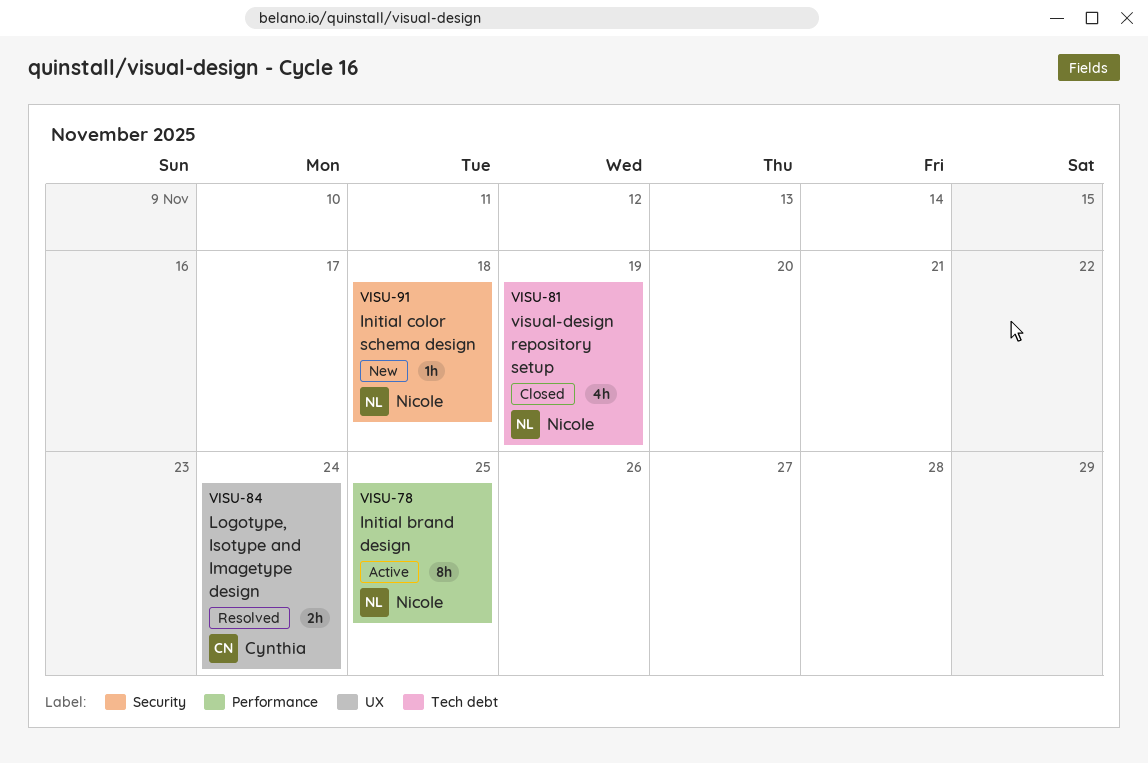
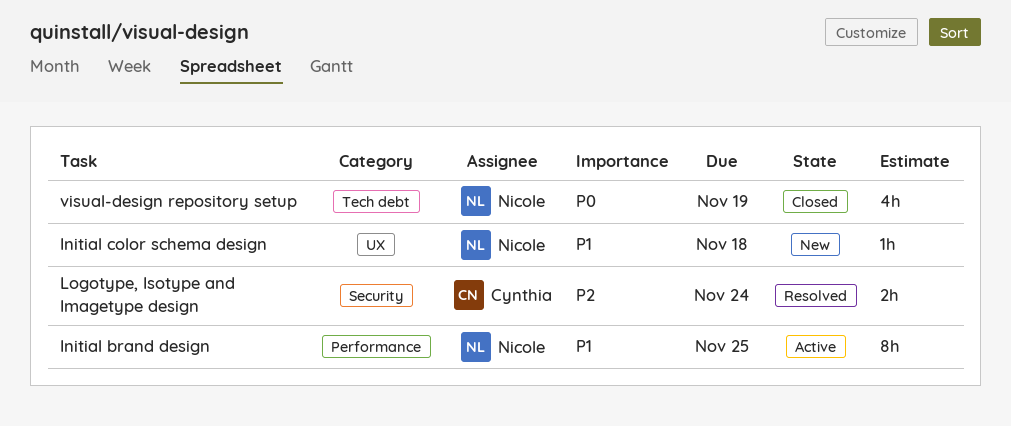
Initial color schema design, label: Security -> UX
Logotype, Isotype and Imagetype design, label: UX -> Security

